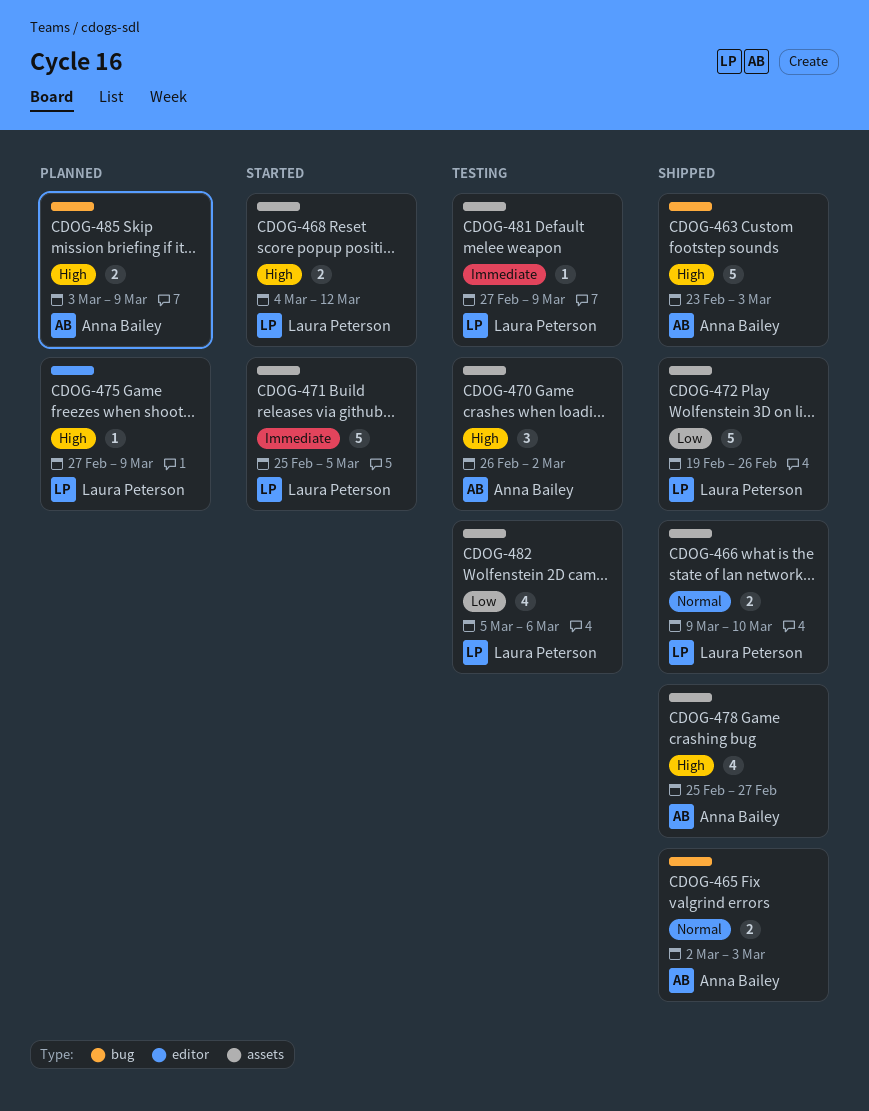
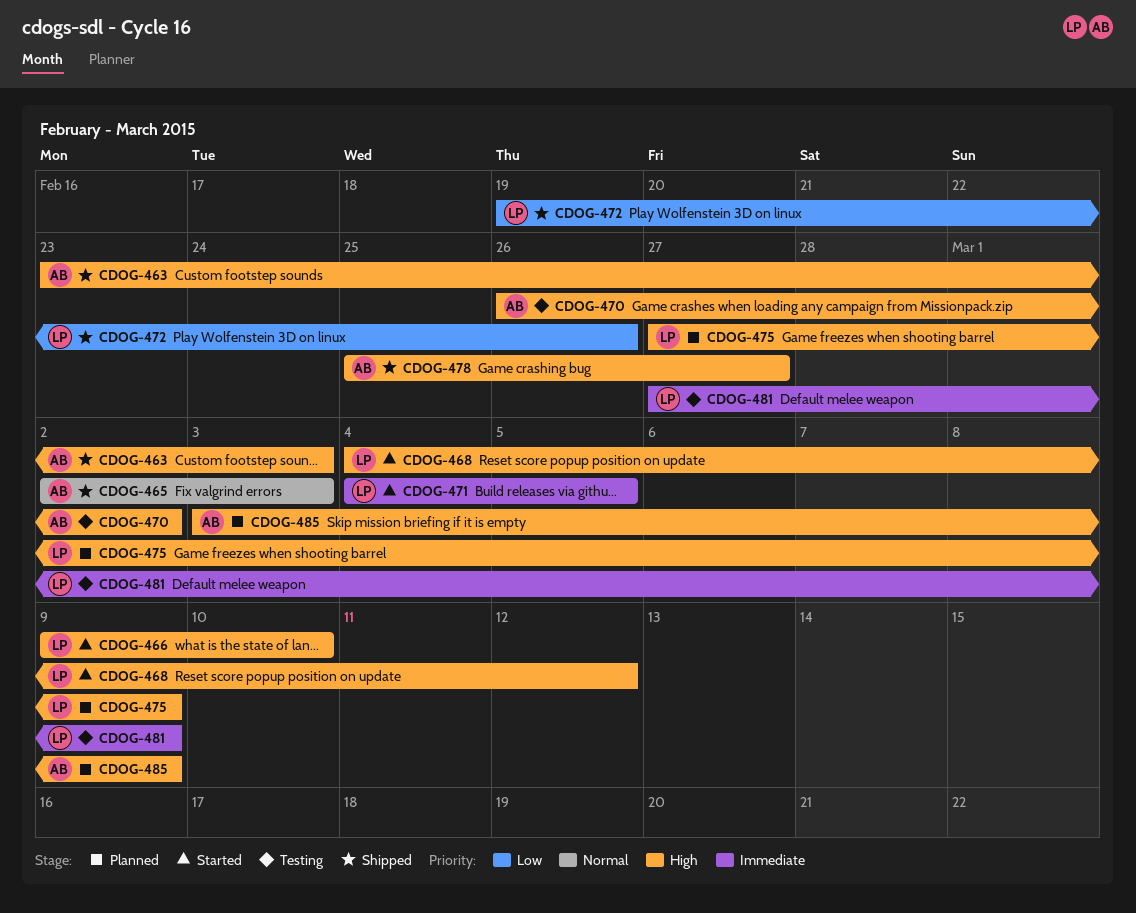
CDOG-466, status: Shipped -> Started
CDOG-466, priority: Normal -> High
CDOG-471, start: Feb 25 -> Mar 4
CDOG-482: present -> none

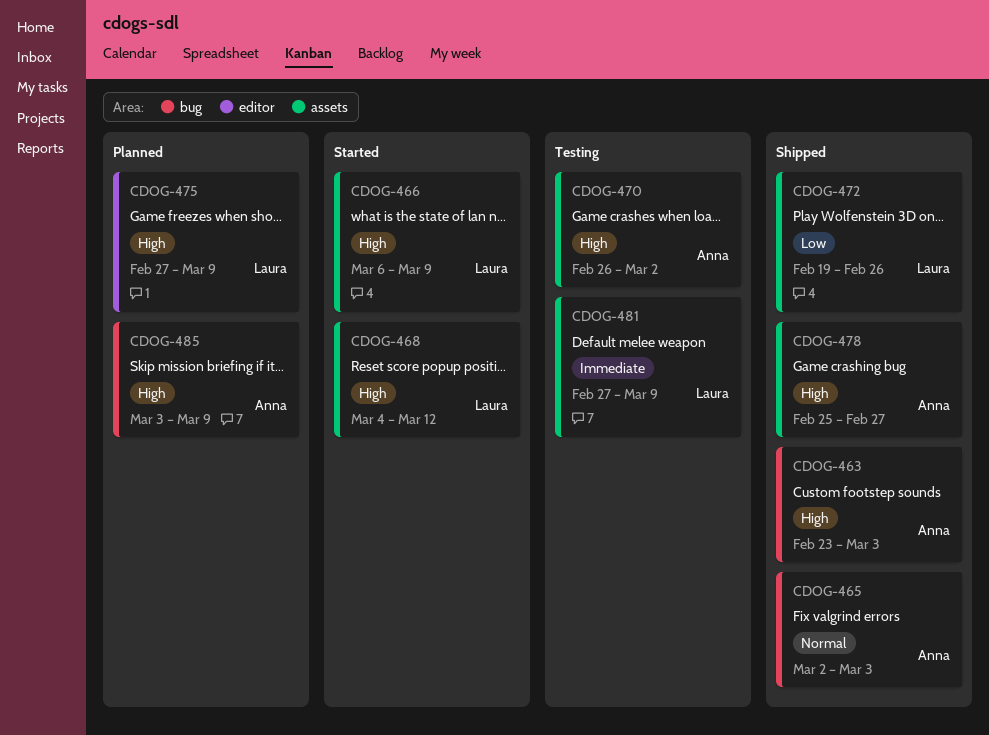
CDOG-466, start: Mar 9 -> Mar 6
CDOG-466, due: Mar 10 -> Mar 9
CDOG-471: present -> none

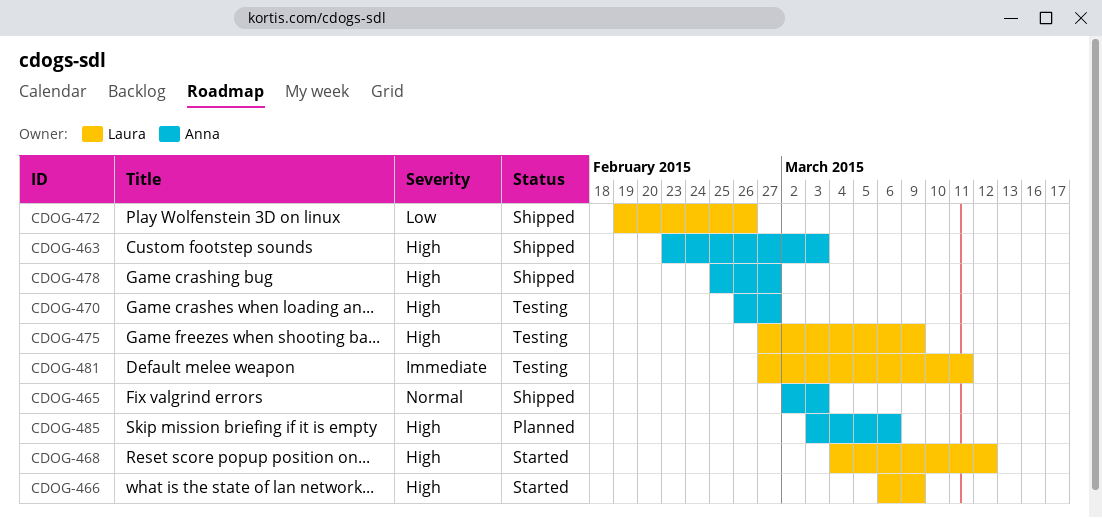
CDOG-470, due: Mar 2 -> Feb 27
CDOG-475, status: Planned -> Testing
CDOG-481, due: Mar 9 -> Mar 11
CDOG-485, due: Mar 9 -> Mar 6

